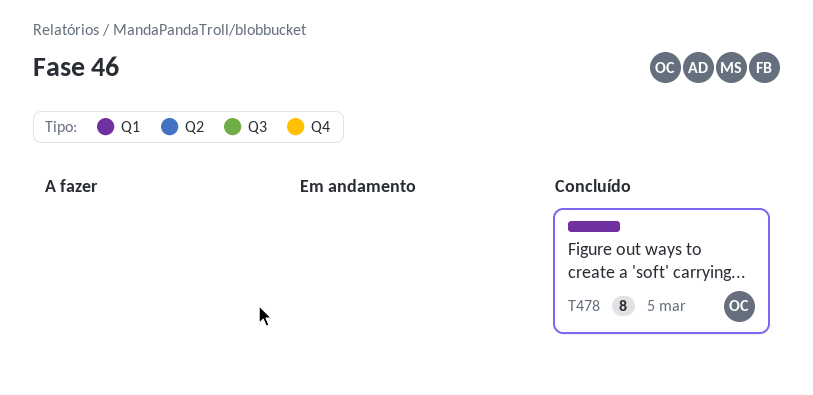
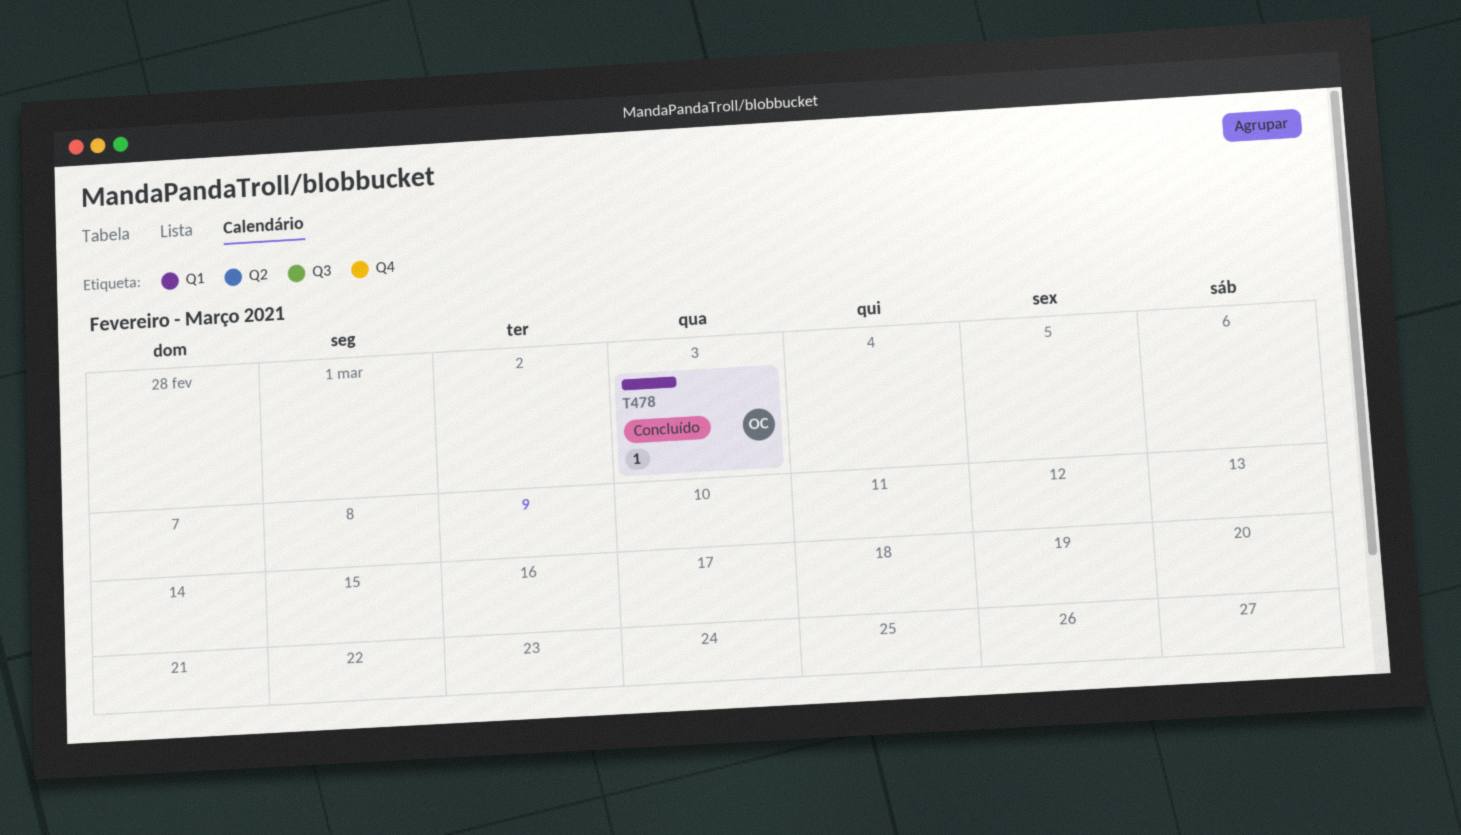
T478, estimate: 8 -> 1
T478, due: Mar 5 -> Mar 3

